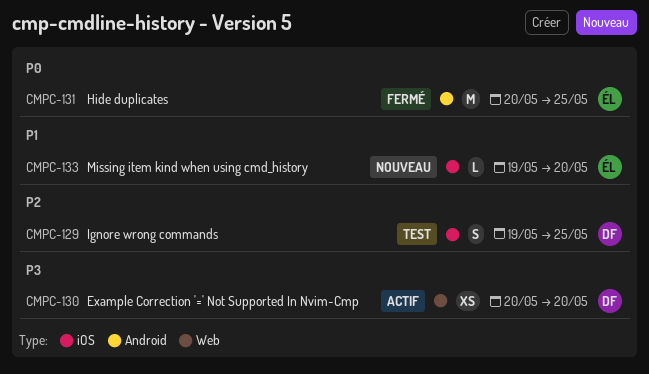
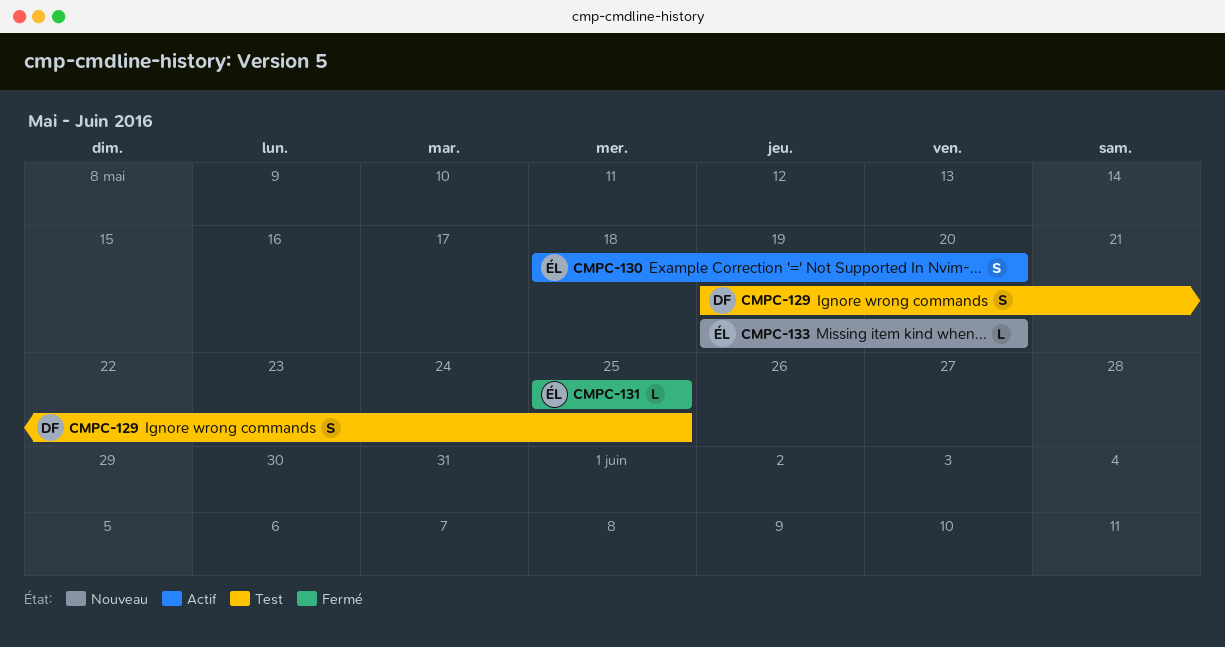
CMPC-130, owner: DF -> ÉL
CMPC-130, estimate: XS -> S
CMPC-130, start: May 20 -> May 18
CMPC-131, estimate: M -> L
CMPC-131, start: May 20 -> May 25

